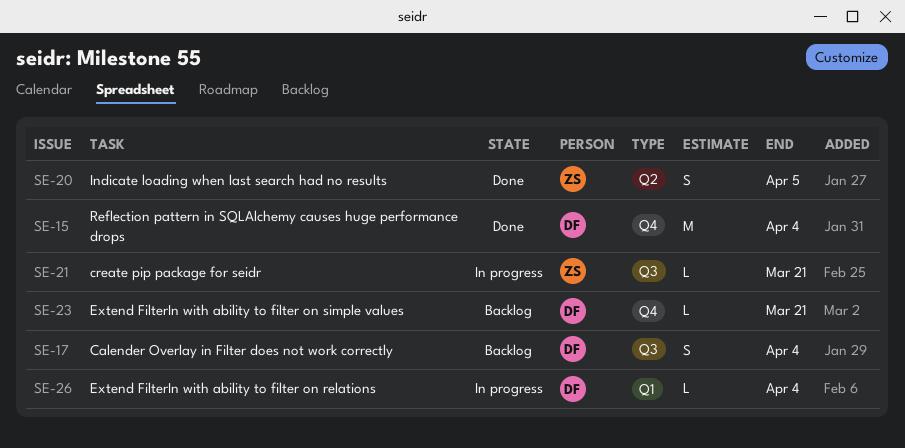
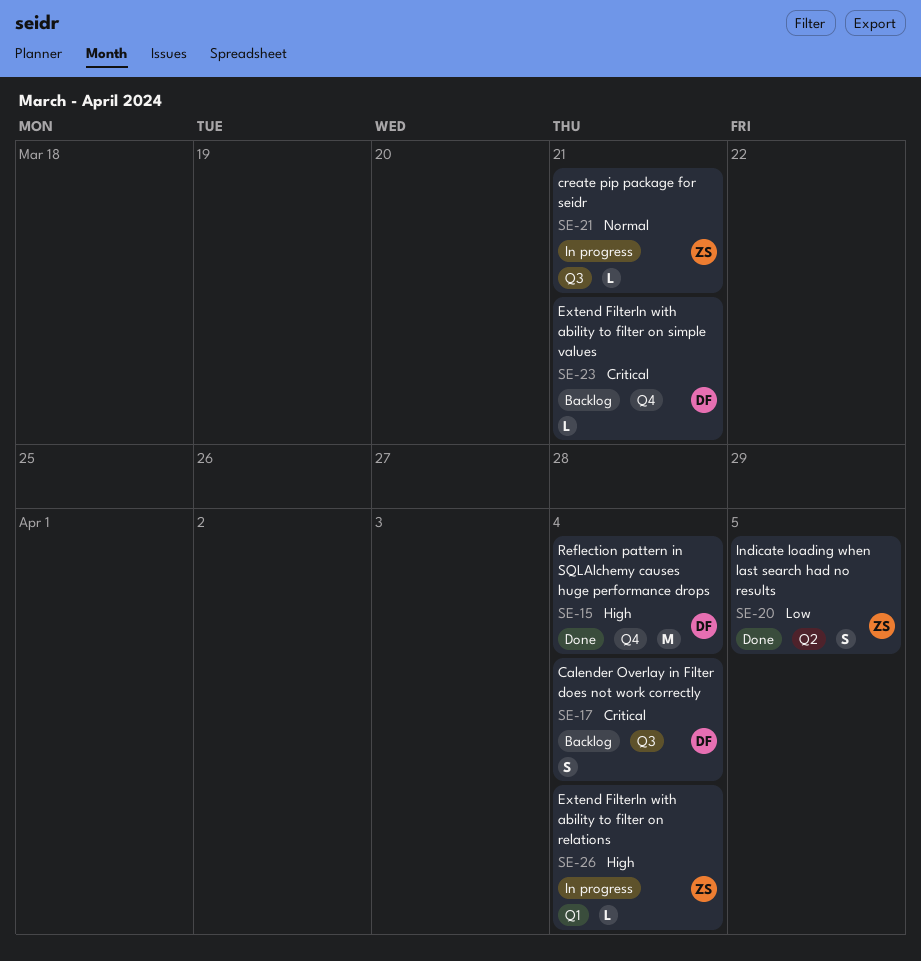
SE-26, owner: DF -> ZS

